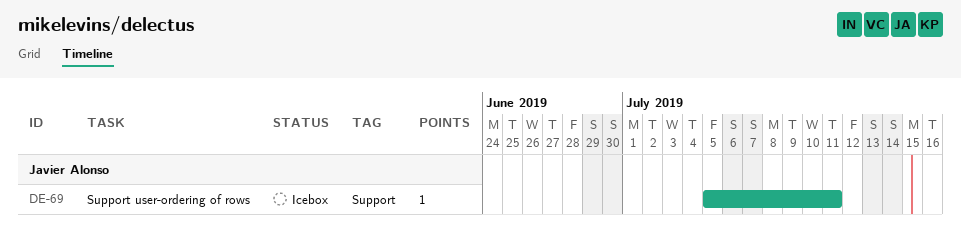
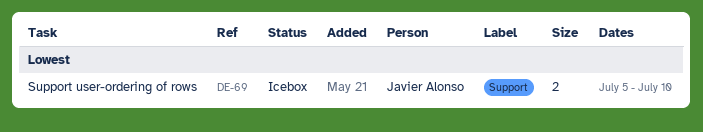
DE-69, estimate: 1 -> 2
DE-69, due: Jul 11 -> Jul 10

